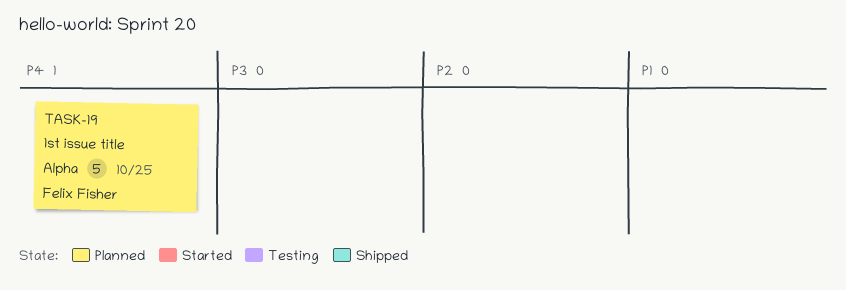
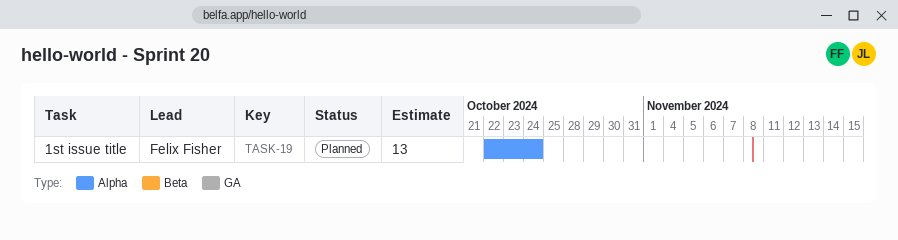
TASK-19, estimate: 5 -> 13
TASK-19, due: Oct 25 -> Oct 24

